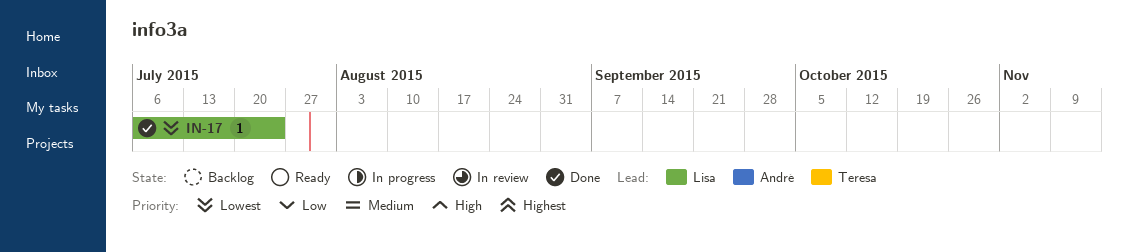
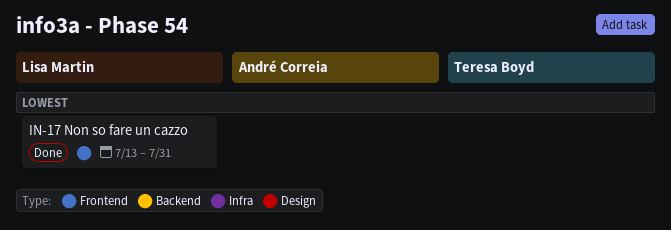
IN-17, start: Jul 6 -> Jul 13
IN-17, due: Jul 24 -> Jul 31

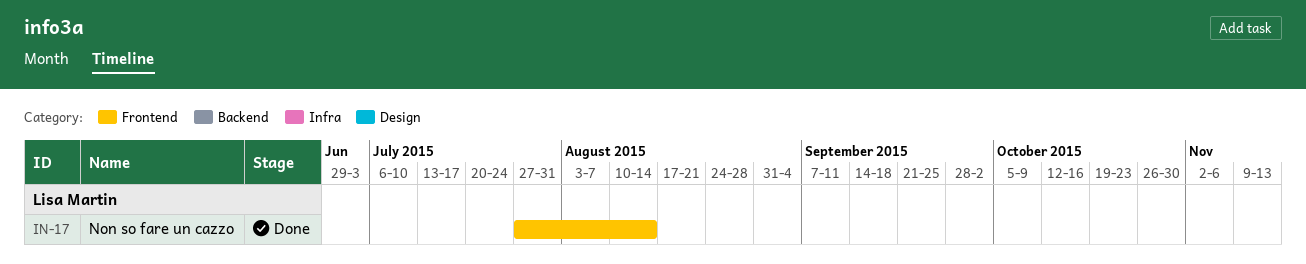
IN-17, start: Jul 13 -> Jul 27
IN-17, due: Jul 31 -> Aug 14

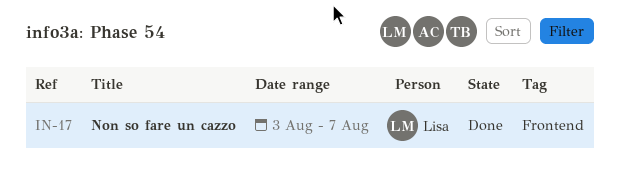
IN-17, start: Jul 27 -> Aug 3
IN-17, due: Aug 14 -> Aug 7

